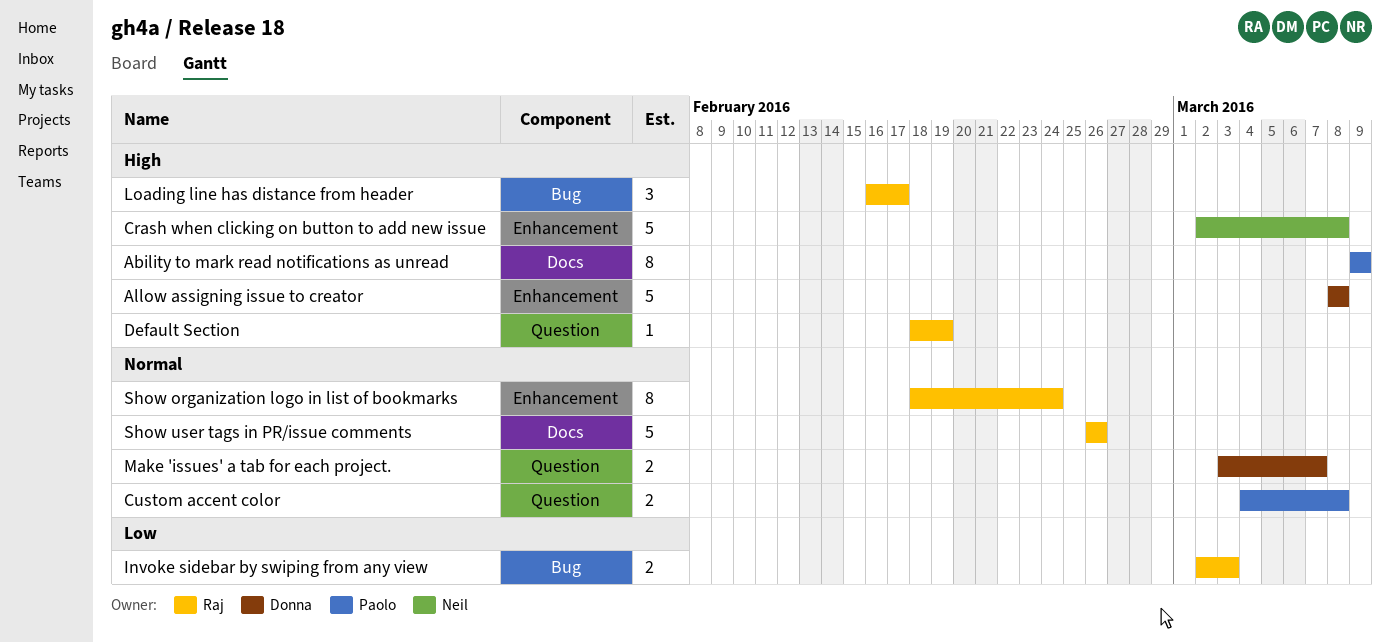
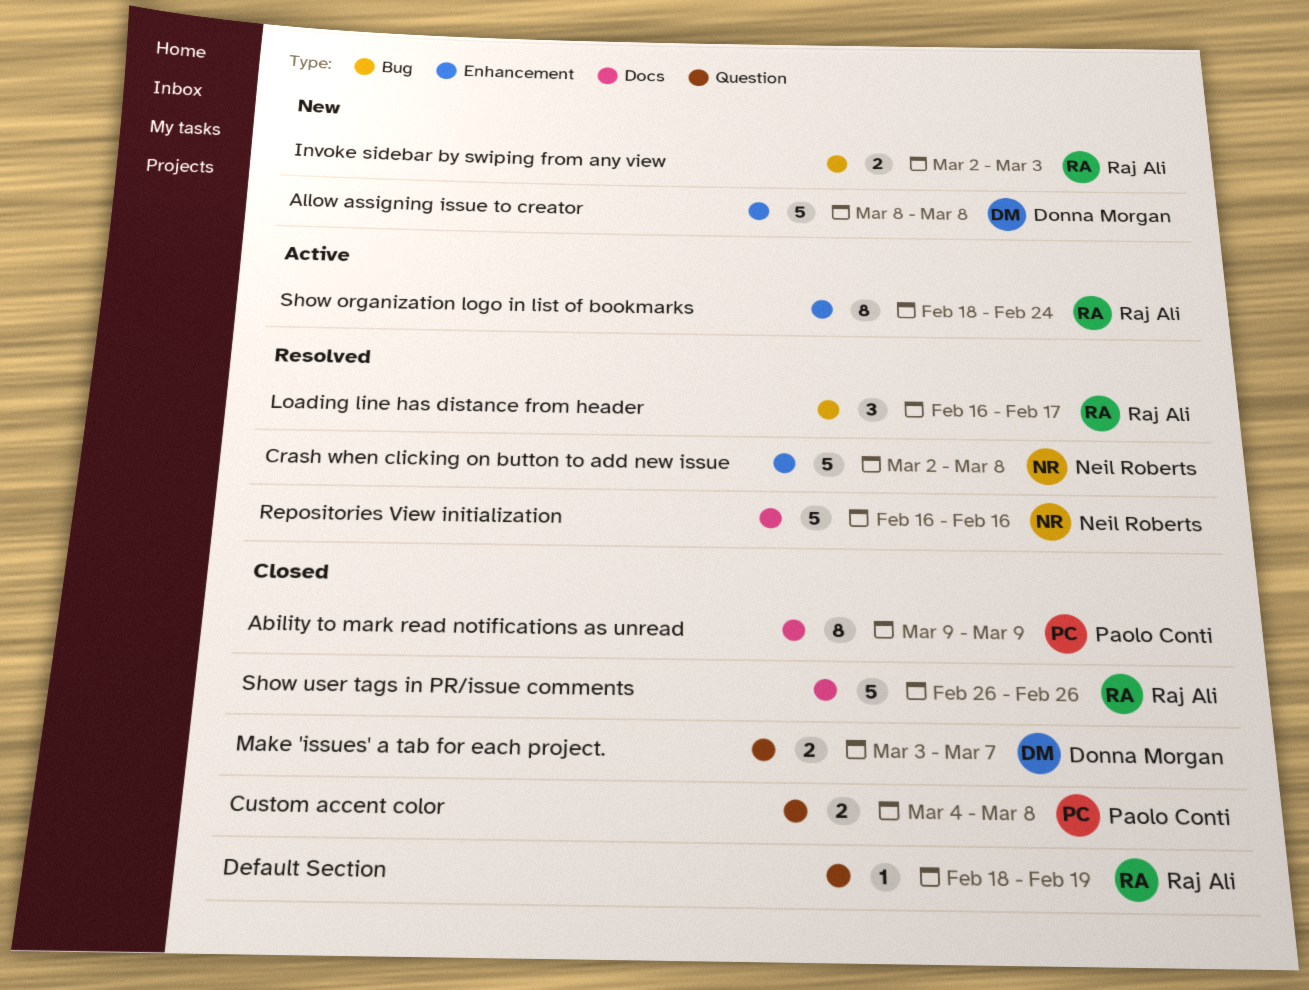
Repositories View initialization: none -> present

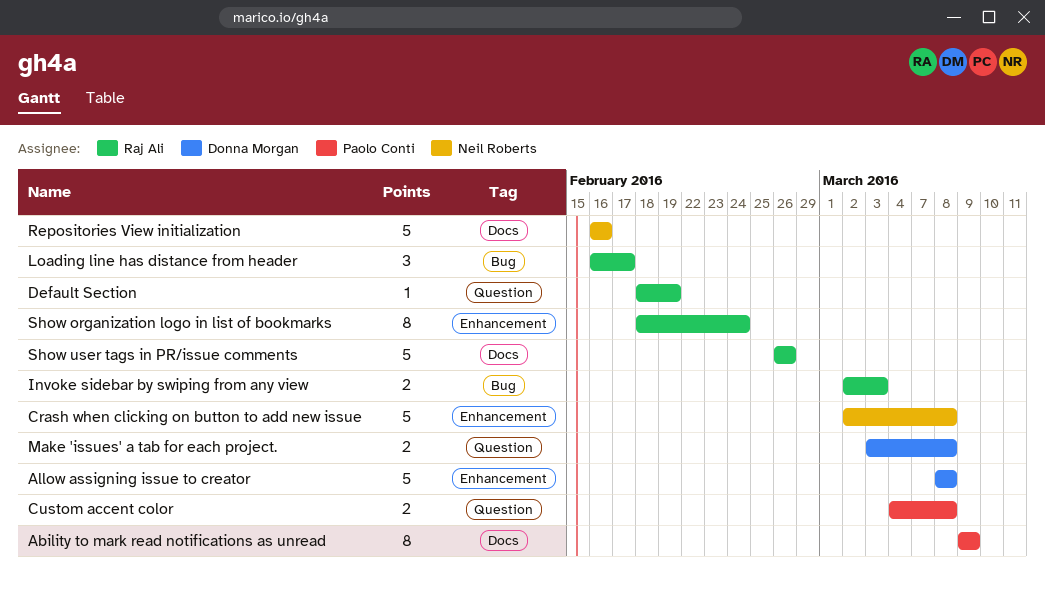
Make 'issues' a tab for each project., due: Mar 7 -> Mar 8

